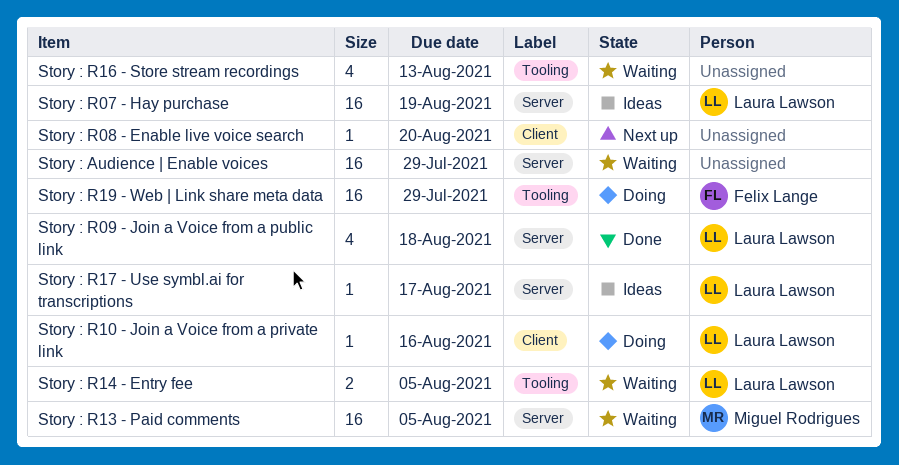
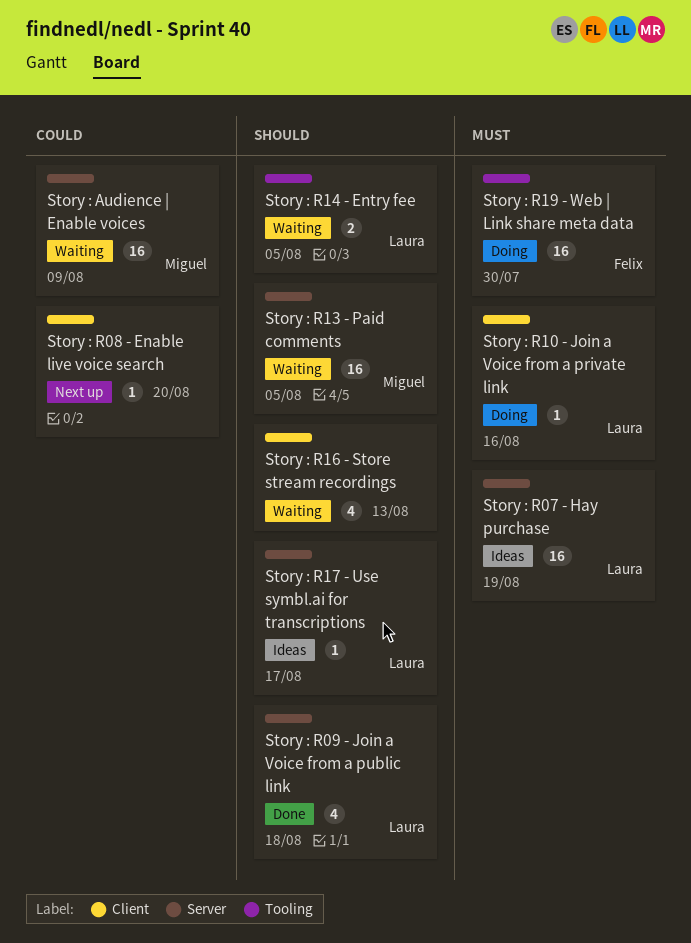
Story : Audience | Enable voices, owner: none -> Miguel Rodrigues
Story : Audience | Enable voices, due: Jul 29 -> Aug 9
Story : R16 - Store stream recordings, label: Tooling -> Client
Story : R19 - Web | Link share meta data, due: Jul 29 -> Jul 30

